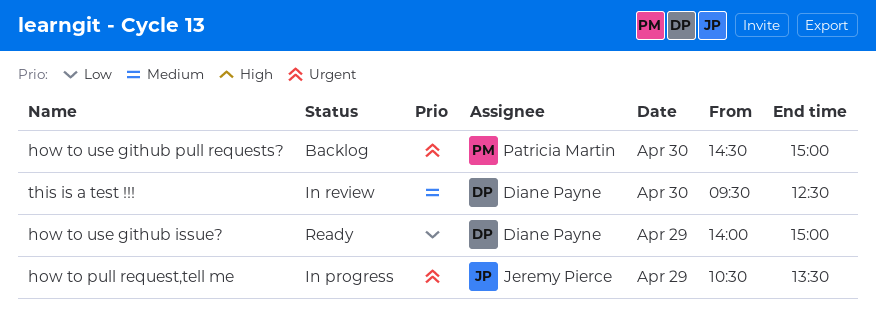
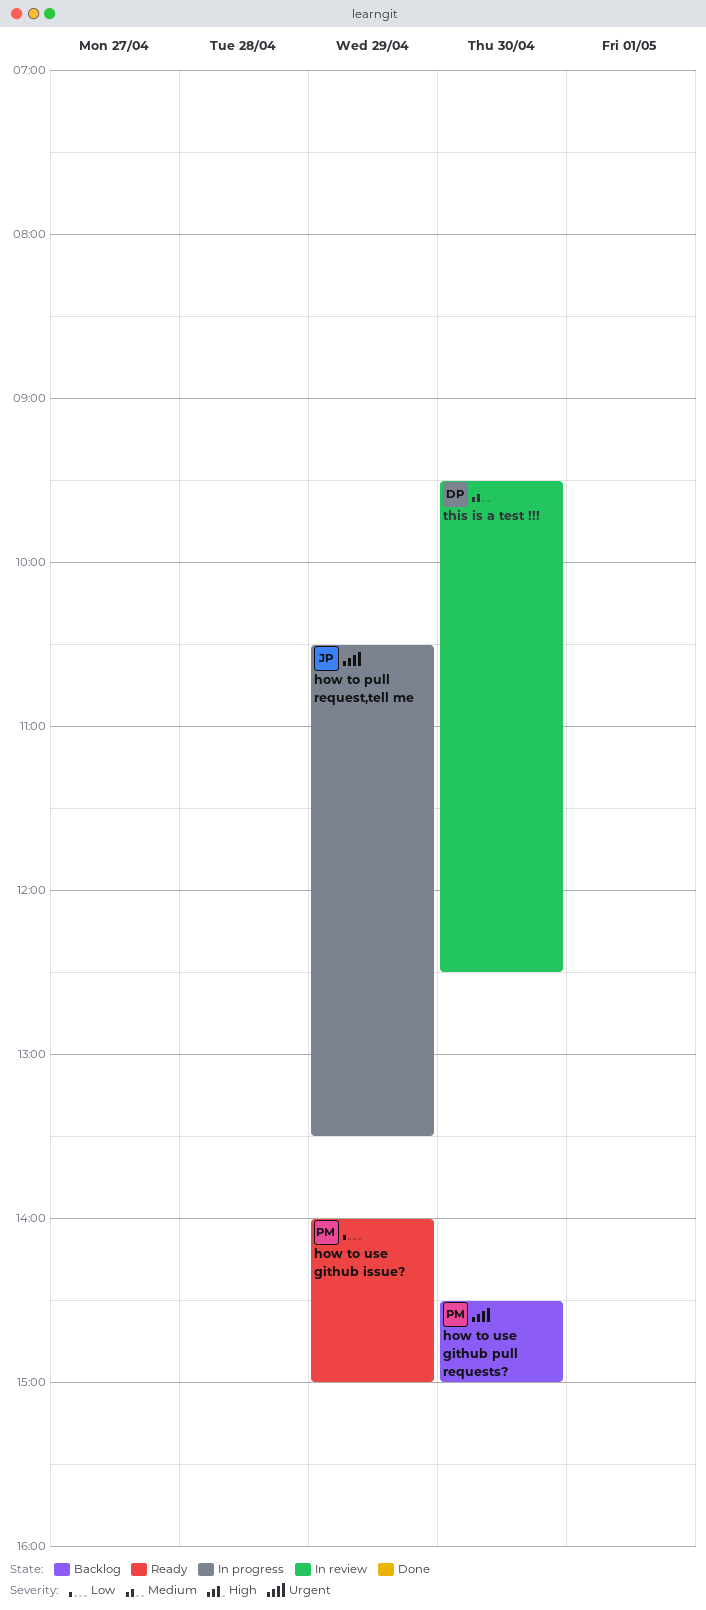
how to use github issue?, owner: Diane Payne -> Patricia Martin

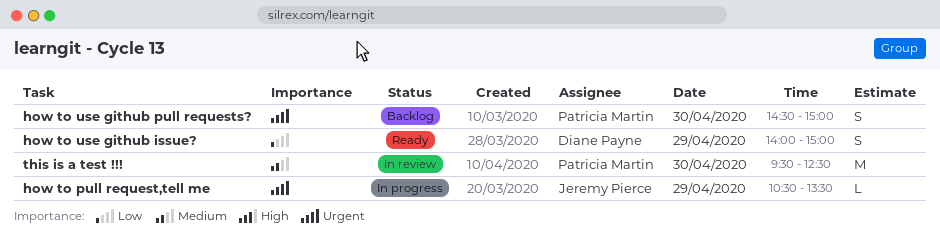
how to use github issue?, owner: Patricia Martin -> Diane Payne
this is a test !!!, owner: Diane Payne -> Patricia Martin

